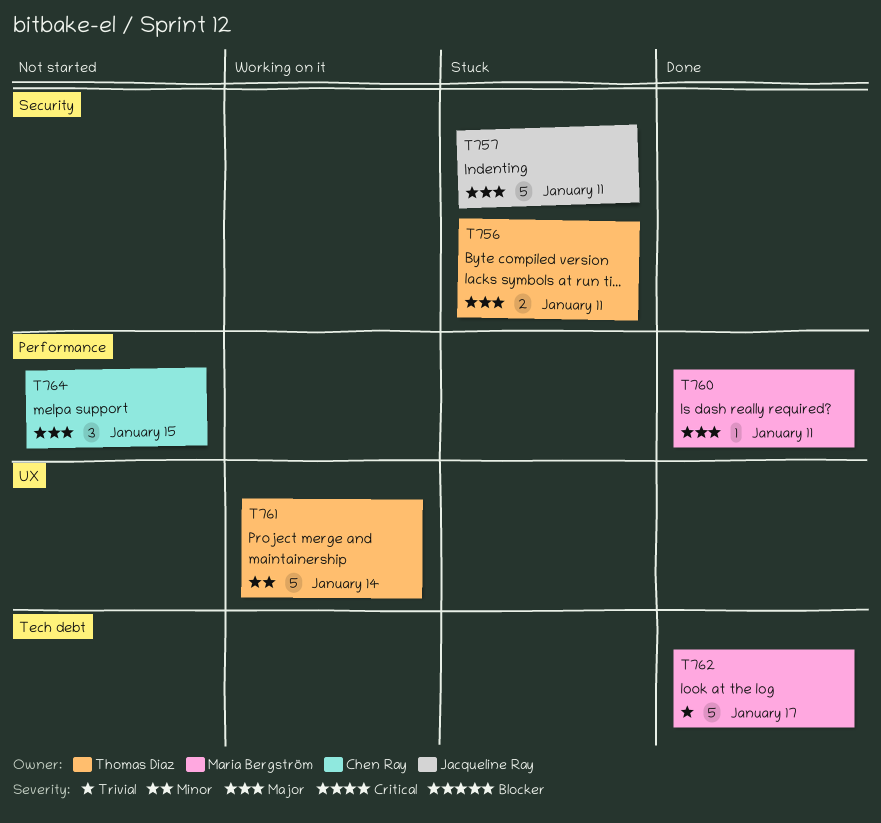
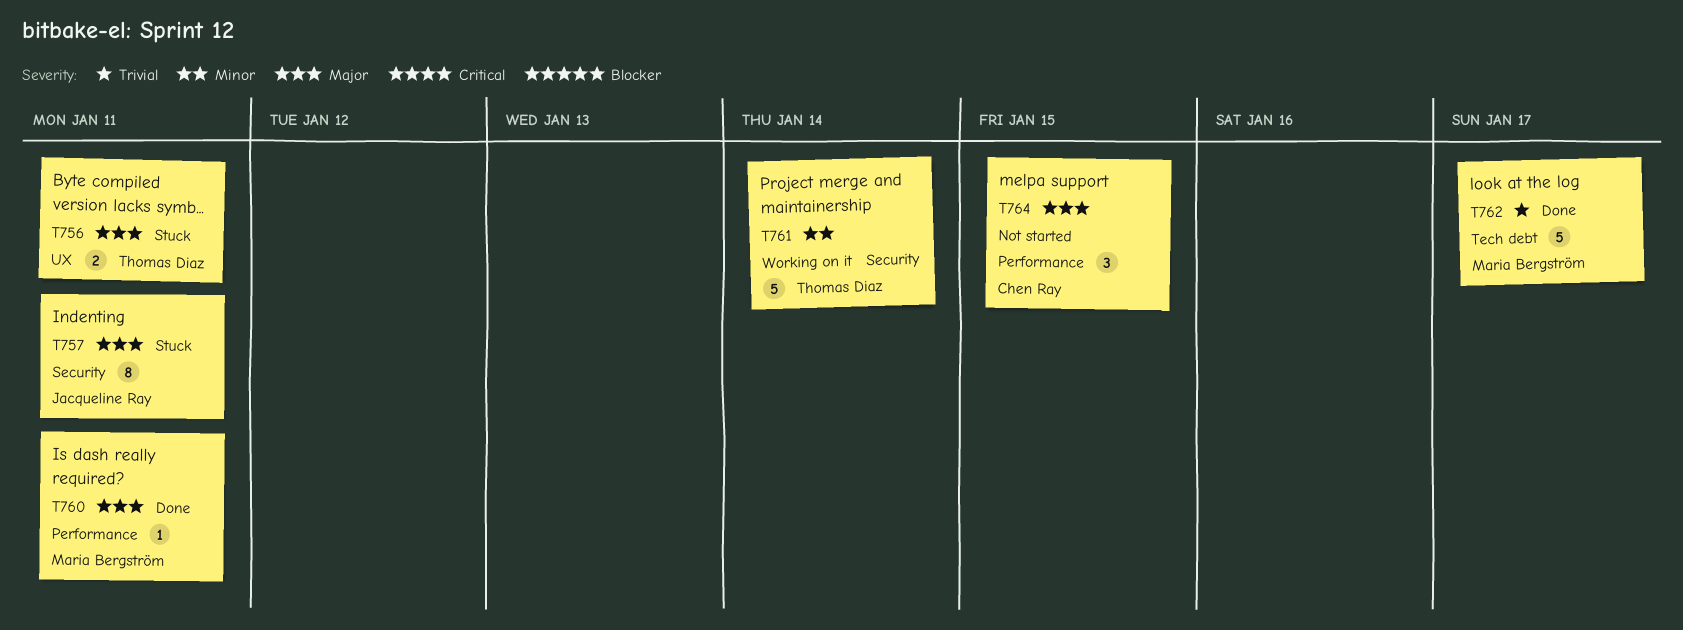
T756, label: Security -> UX
T757, estimate: 5 -> 8
T761, label: UX -> Security

